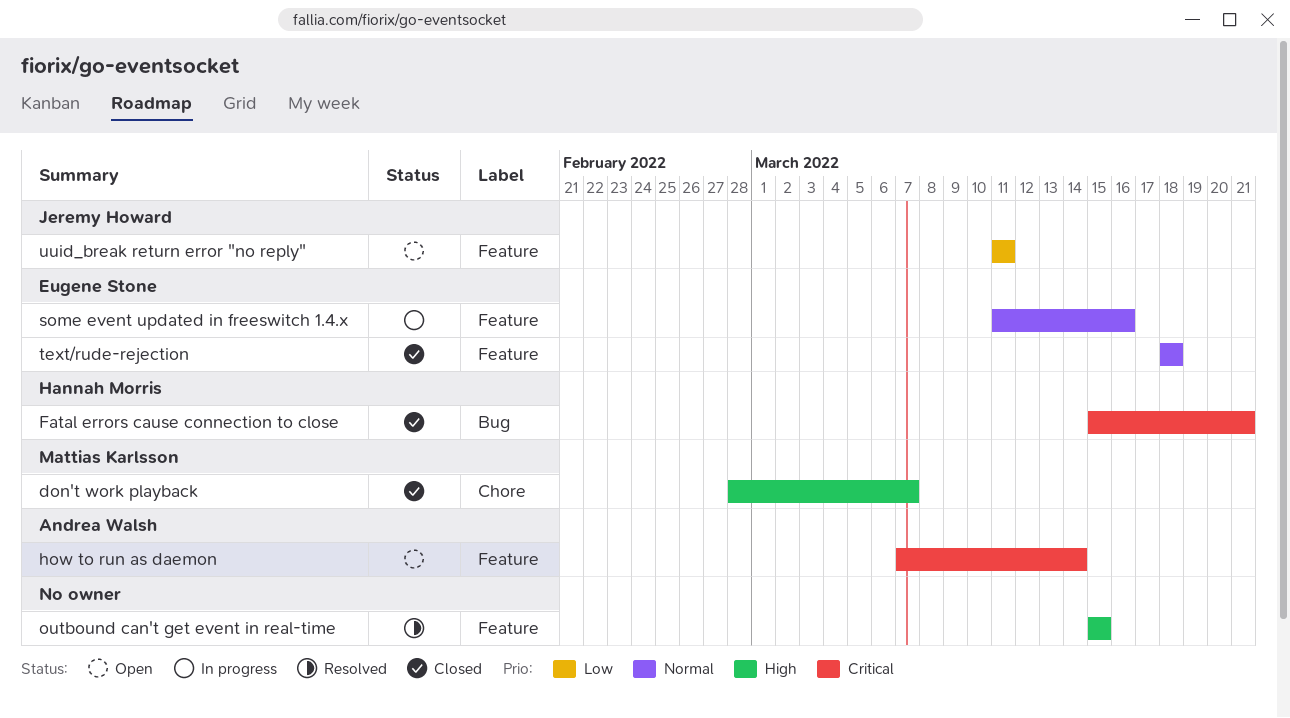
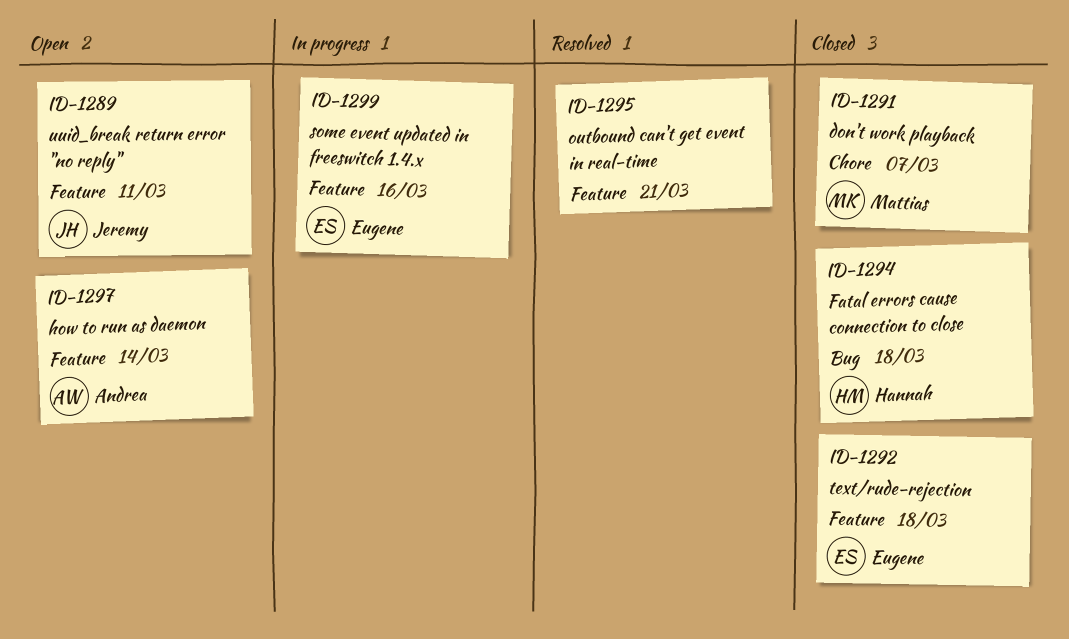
Fatal errors cause connection to close, due: Mar 21 -> Mar 18
outbound can't get event in real-time, due: Mar 15 -> Mar 21

